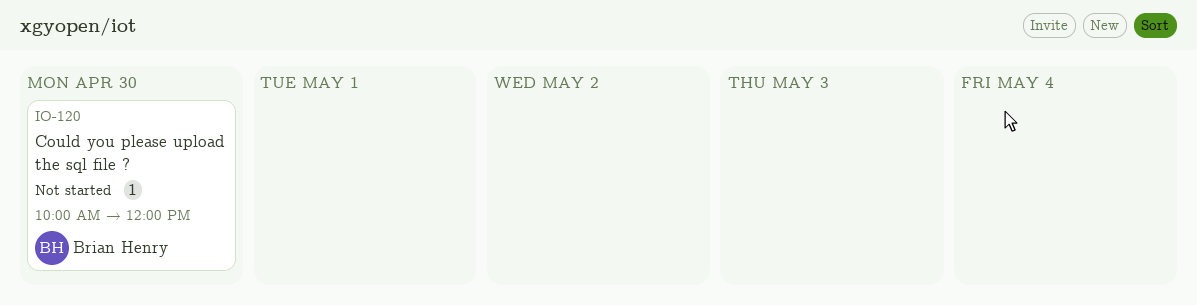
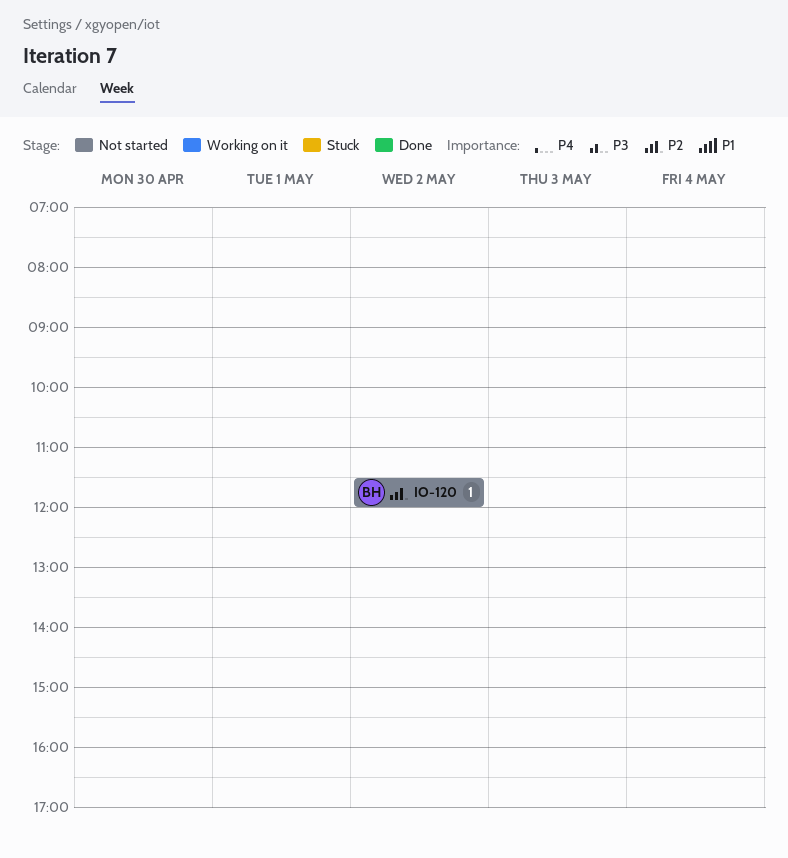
IO-120, day: Apr 30 -> May 2
IO-120, begins: 10:00 -> 11:30

